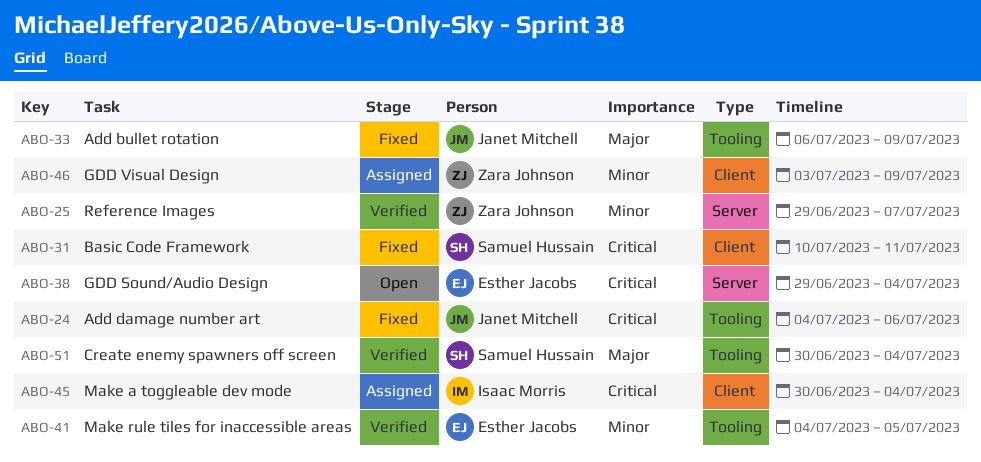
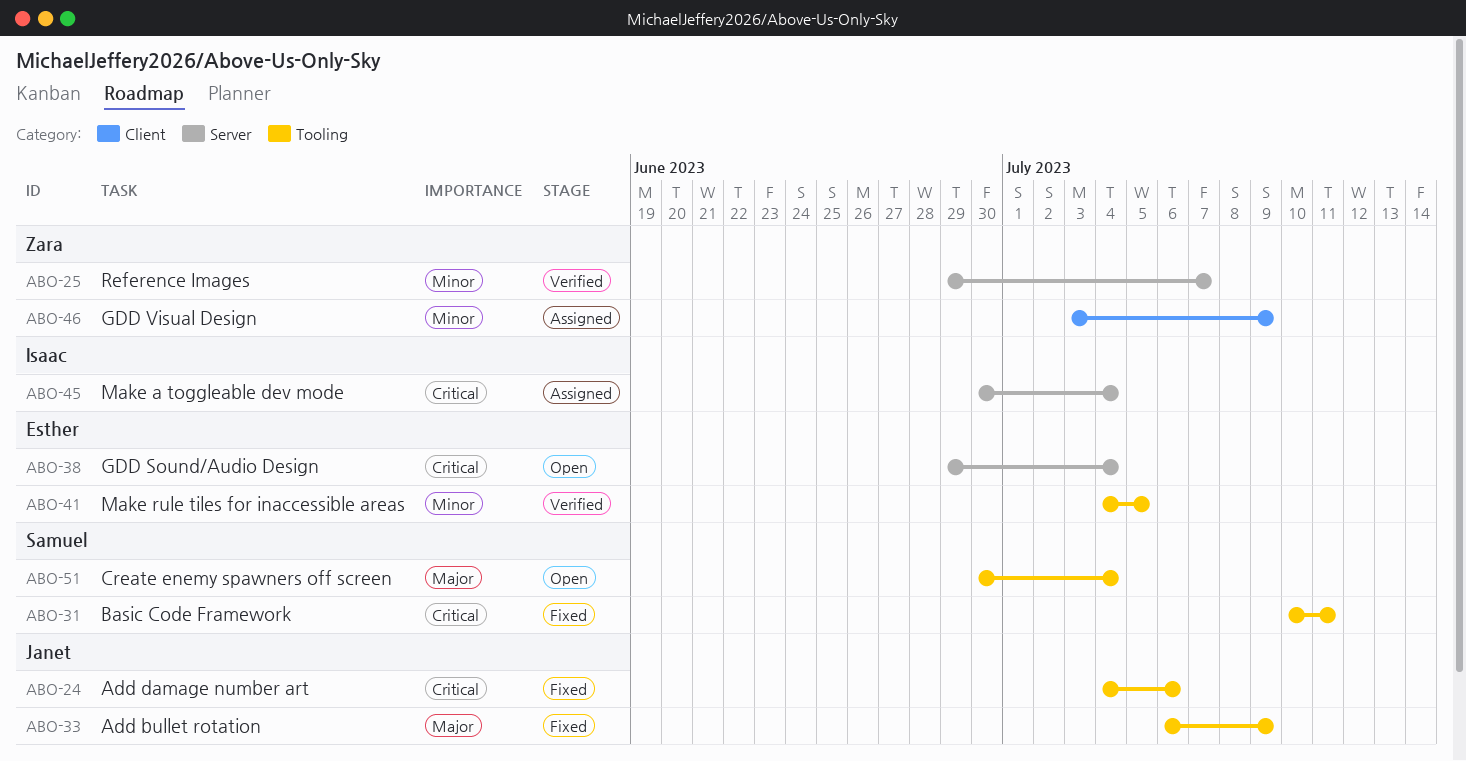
ABO-31, label: Client -> Tooling
ABO-45, label: Client -> Server
ABO-51, status: Verified -> Open

